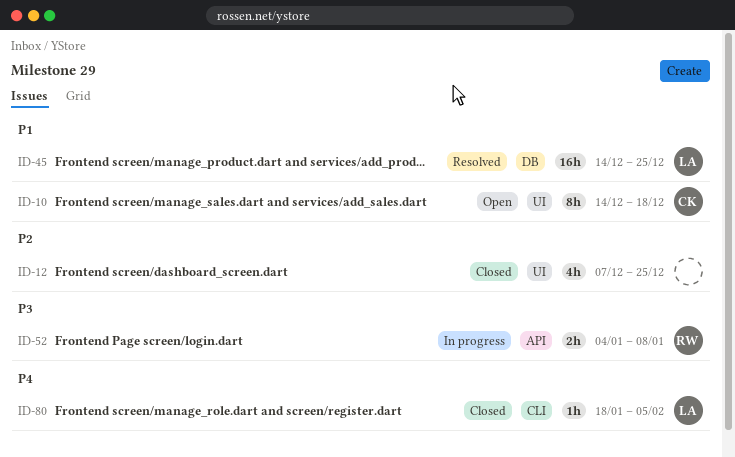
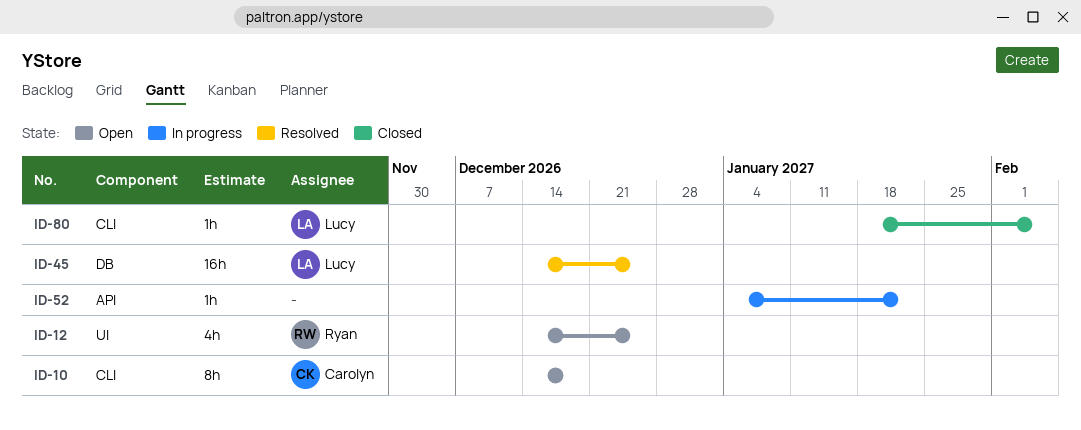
ID-10, label: UI -> CLI
ID-12, status: Closed -> Open
ID-12, owner: none -> Ryan
ID-12, start: Dec 7 -> Dec 14
ID-52, owner: Ryan -> none
ID-52, estimate: 2h -> 1h
ID-52, due: Jan 8 -> Jan 22

